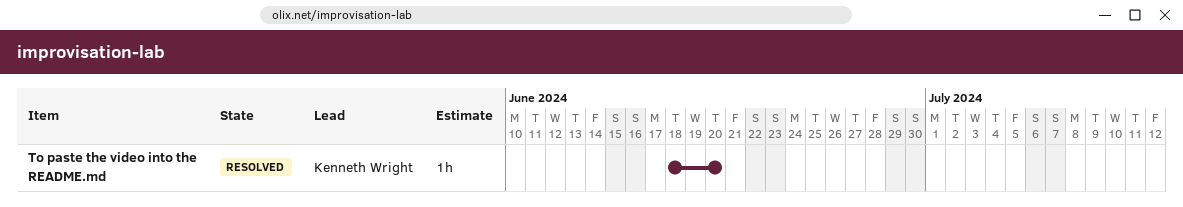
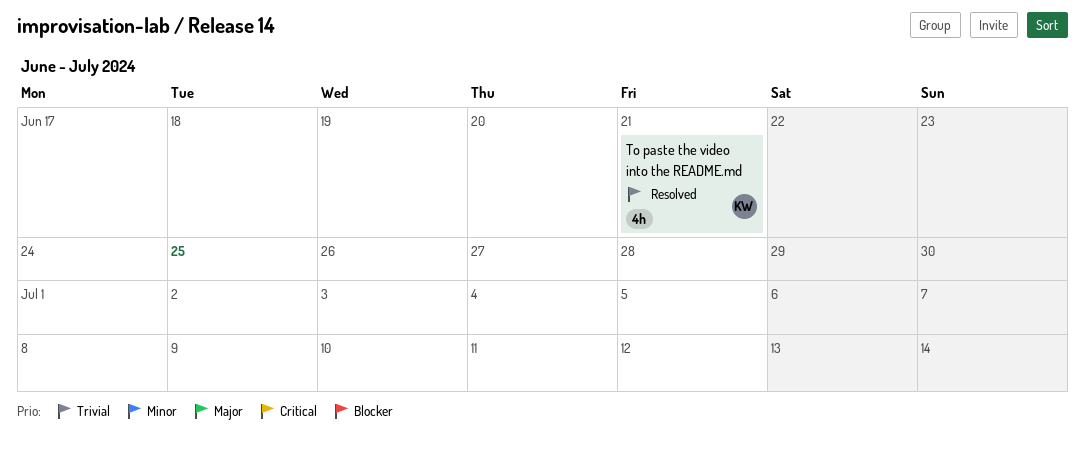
To paste the video into the README.md, estimate: 1h -> 4h
To paste the video into the README.md, due: Jun 20 -> Jun 21

